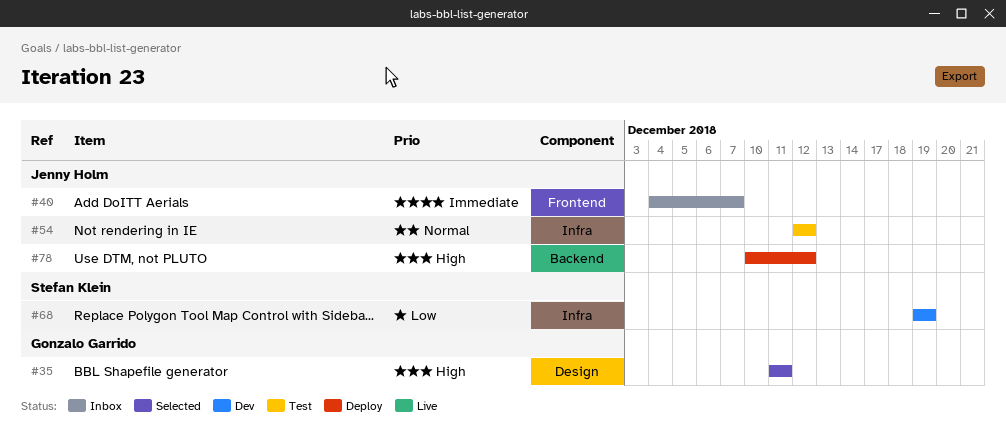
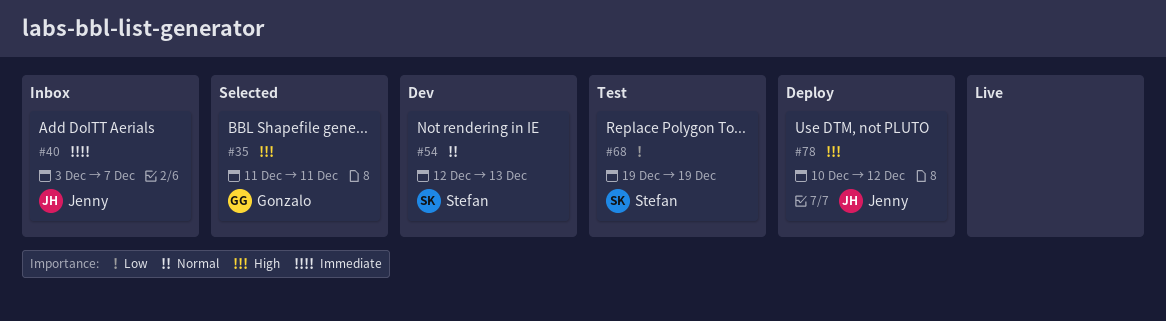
#40, start: Dec 4 -> Dec 3
#54, status: Test -> Dev
#54, owner: Jenny Holm -> Stefan Klein
#54, due: Dec 12 -> Dec 13
#68, status: Dev -> Test

